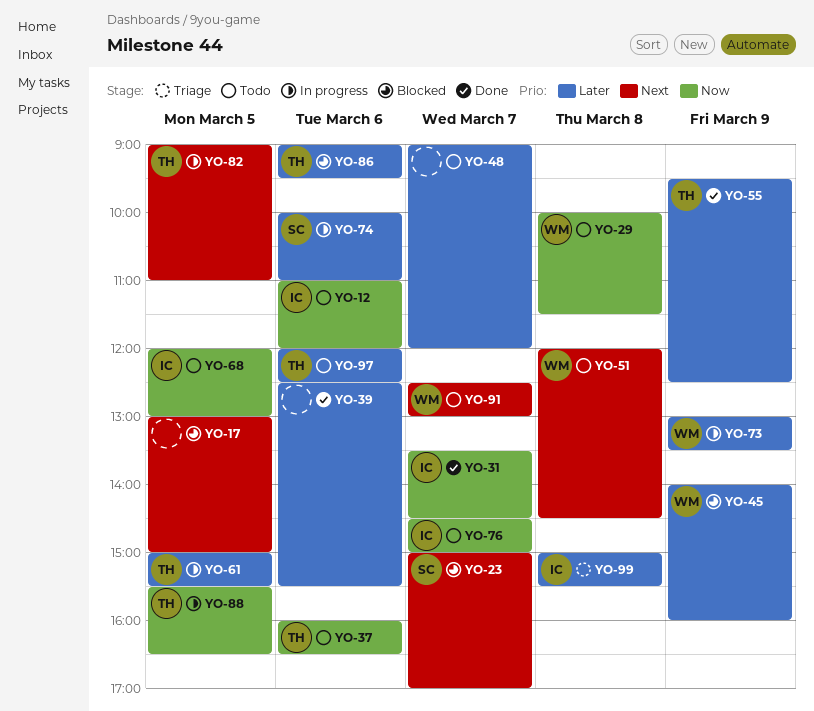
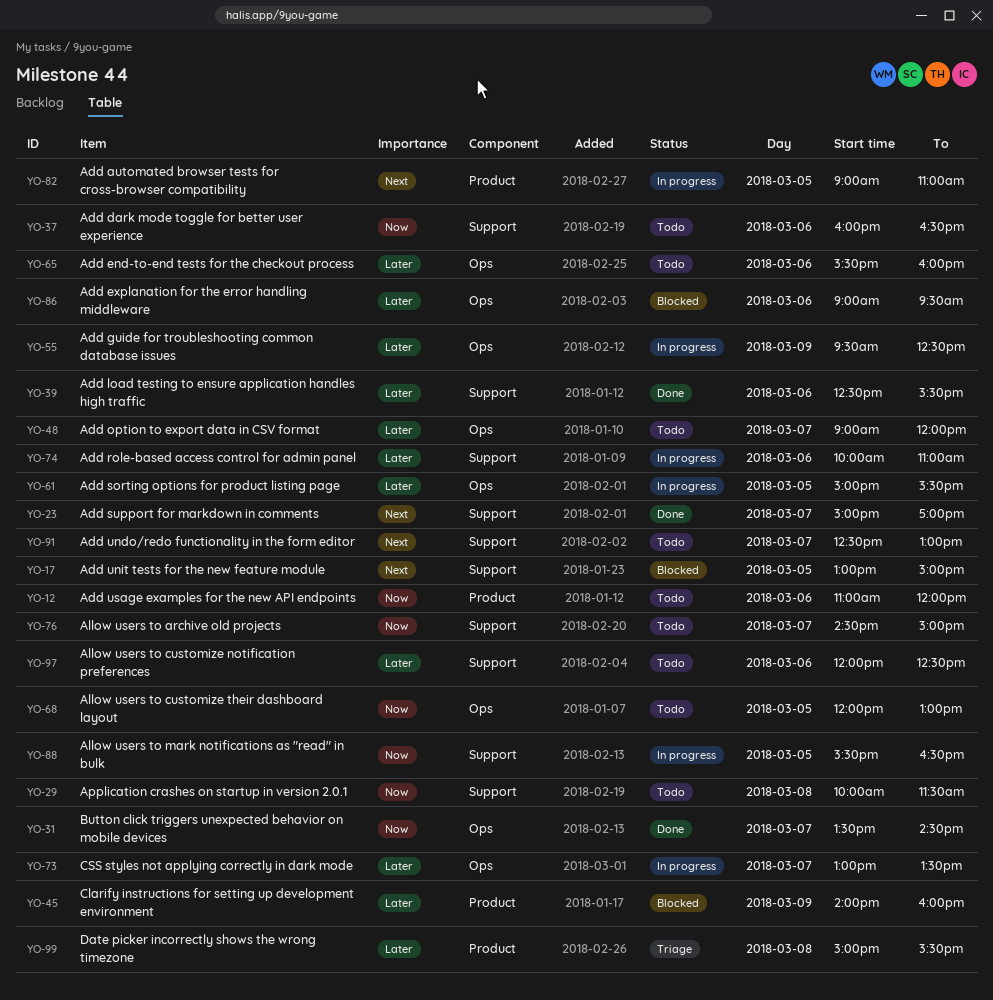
YO-23, status: Blocked -> Done
YO-51: present -> none
YO-55, status: Done -> In progress
YO-65: none -> present
YO-73, day: Mar 9 -> Mar 7

